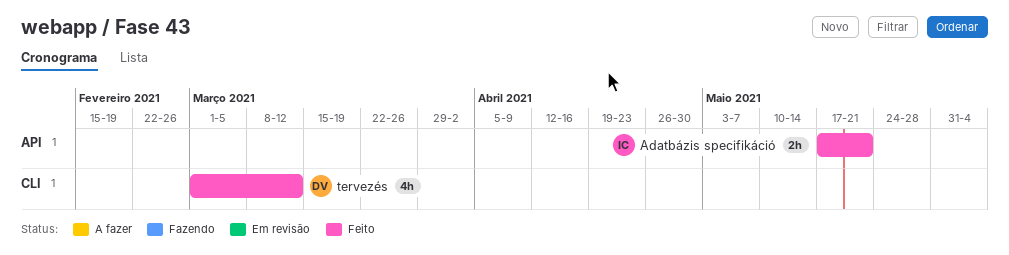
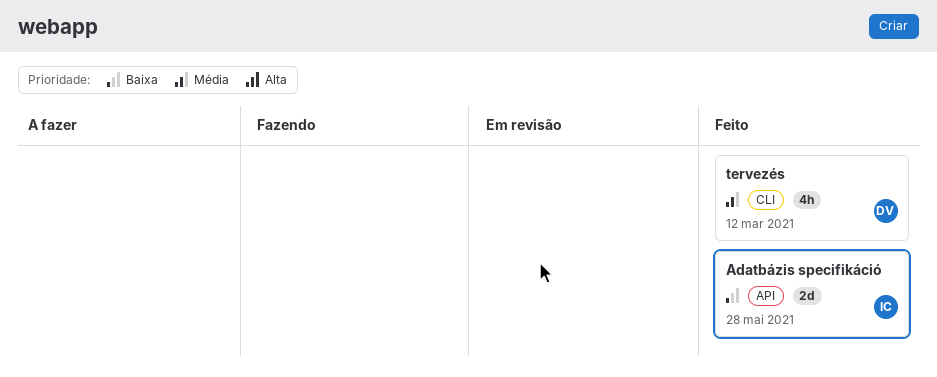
Adatbázis specifikáció, estimate: 2h -> 2d
Adatbázis specifikáció, due: May 21 -> May 28

